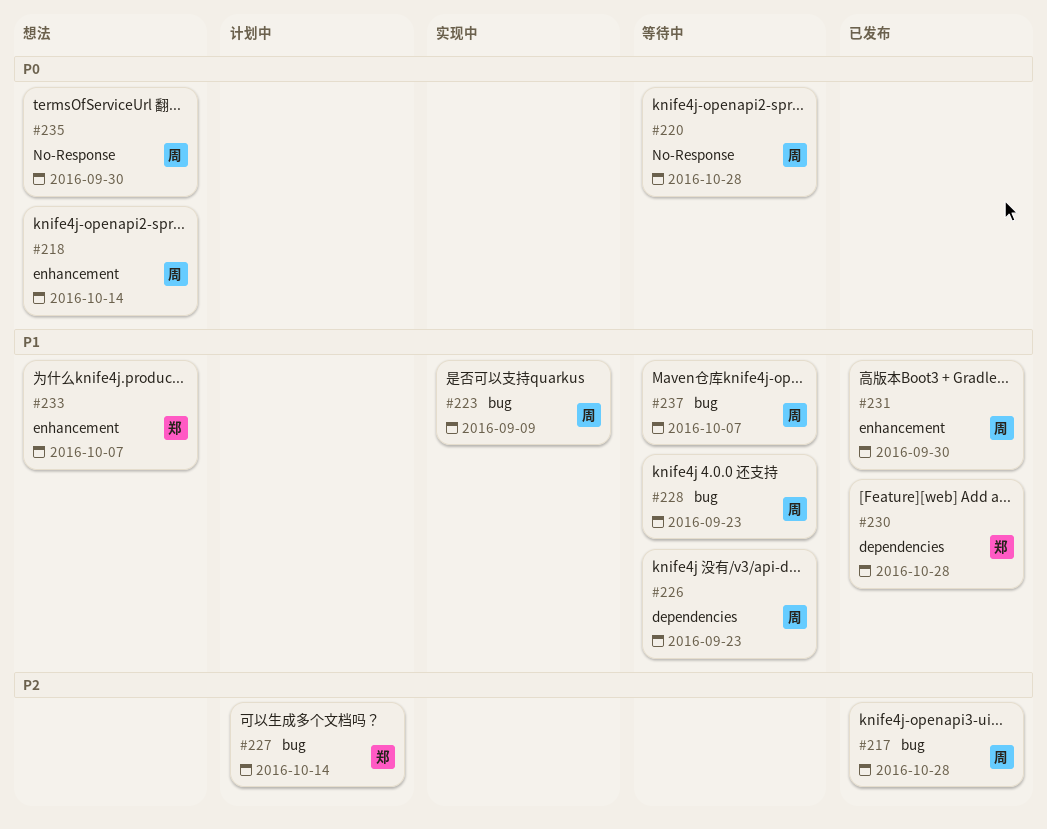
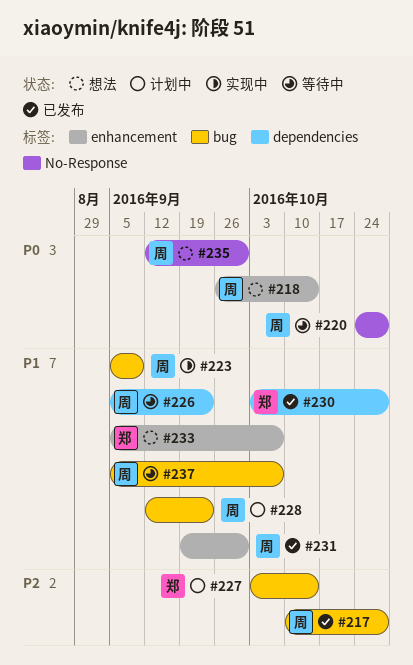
#228, status: 等待中 -> 计划中

